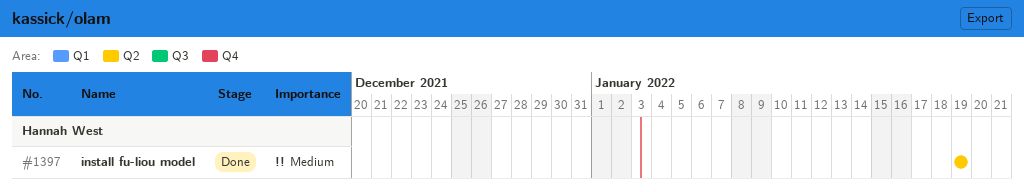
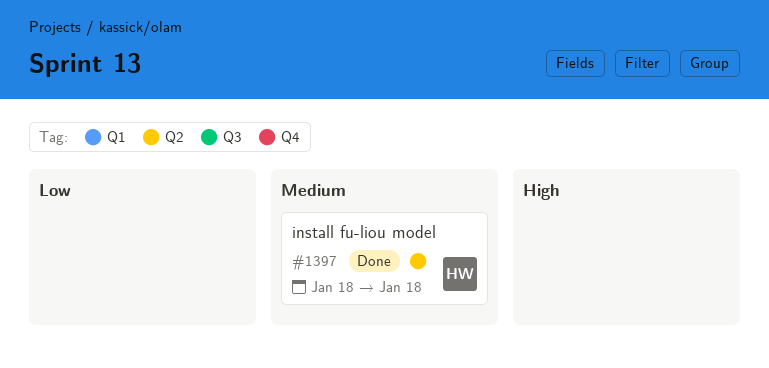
#1397, start: Jan 19 -> Jan 18
#1397, due: Jan 19 -> Jan 18

